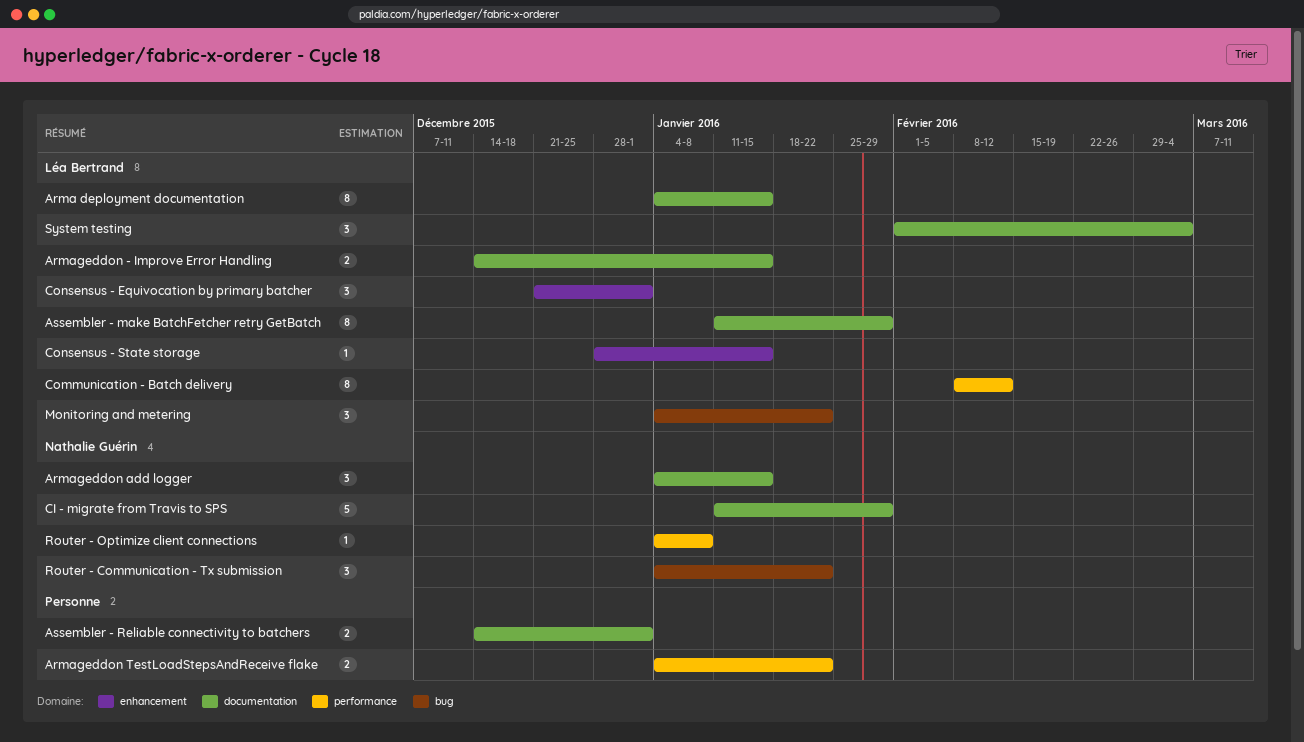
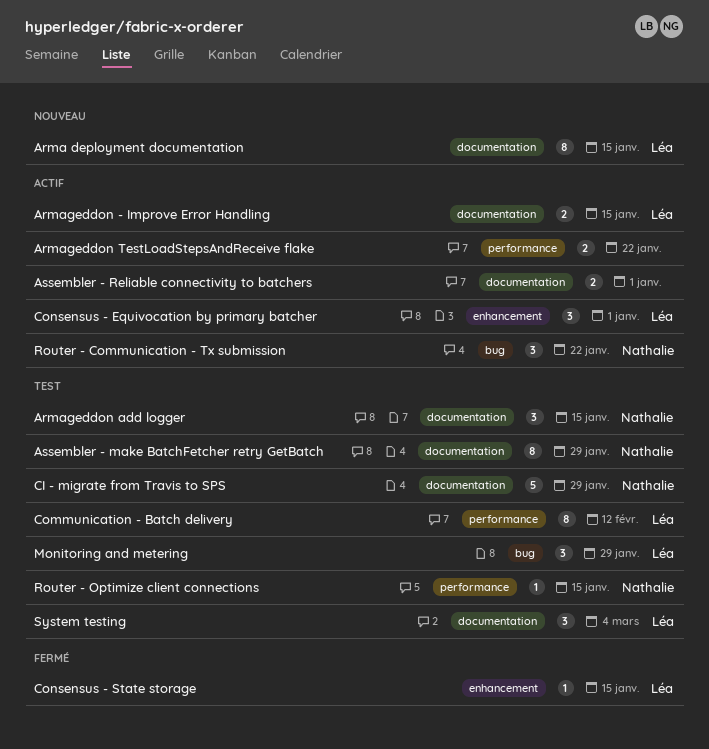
Assembler - make BatchFetcher retry GetBatch, owner: Léa Bertrand -> Nathalie Guérin
Monitoring and metering, due: Jan 22 -> Jan 29
Router - Optimize client connections, due: Jan 8 -> Jan 15

